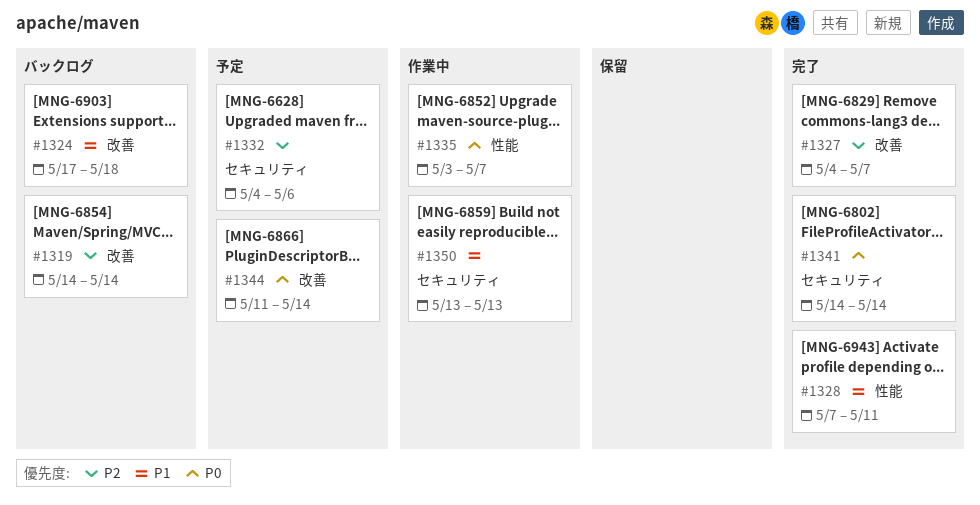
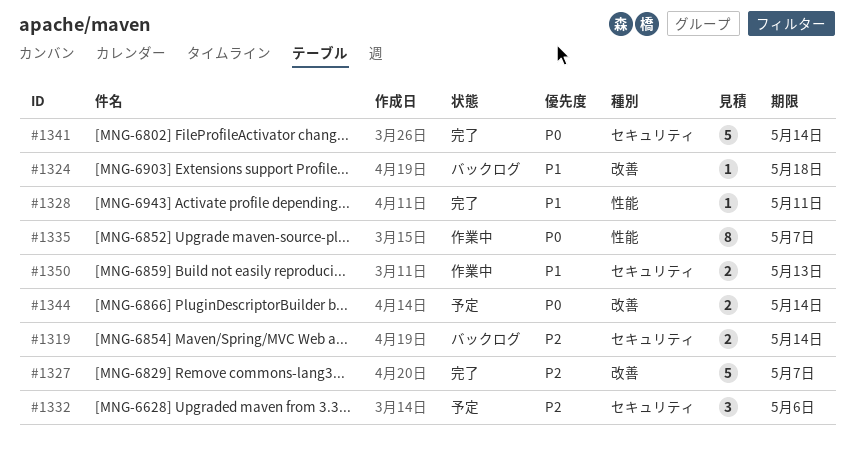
#1319, label: 改善 -> セキュリティ

